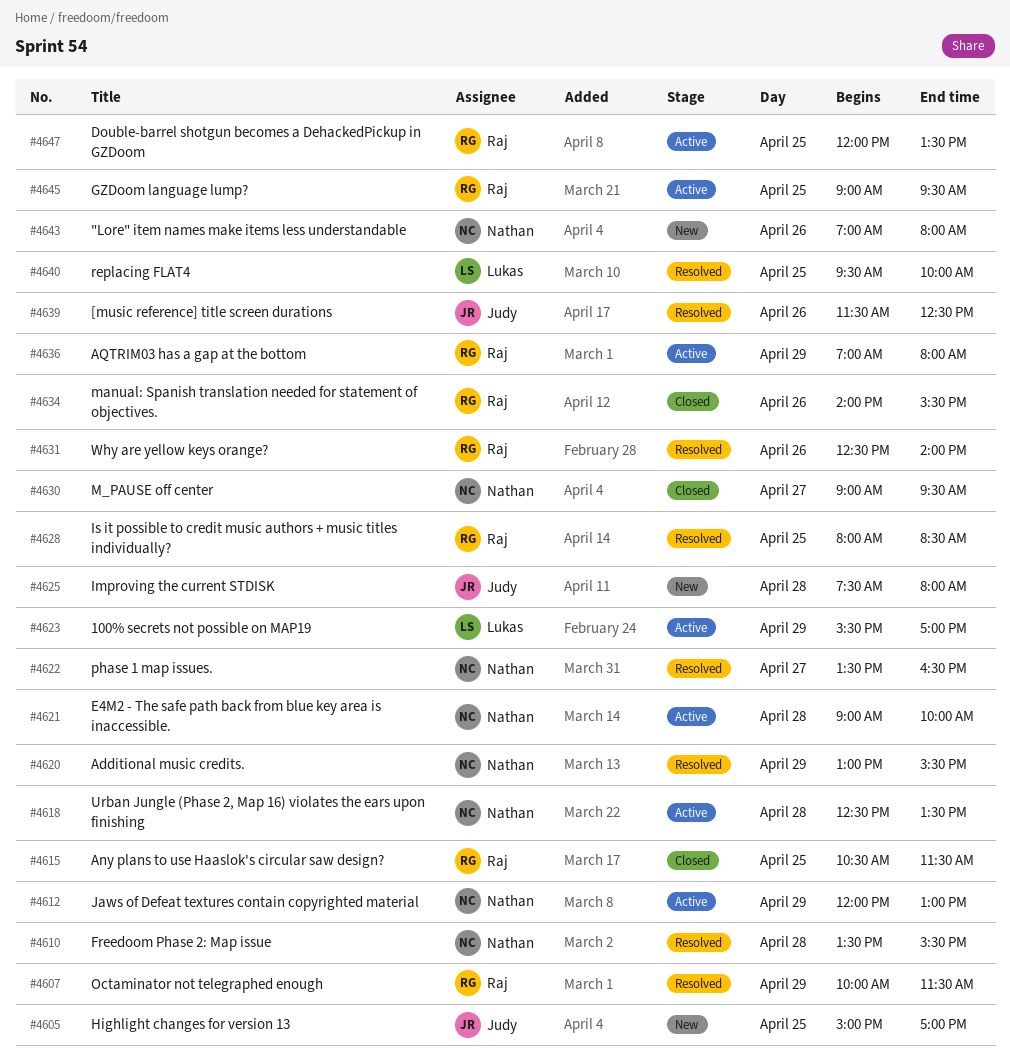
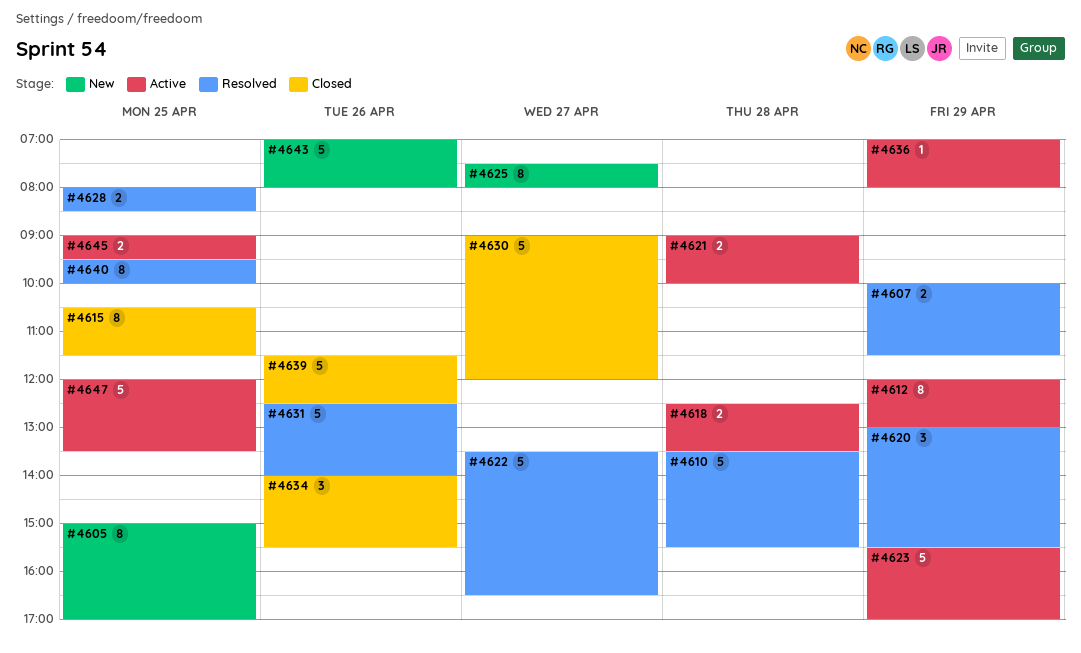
#4625, day: Apr 28 -> Apr 27
#4630, ends: 09:30 -> 12:00
#4639, status: Resolved -> Closed

